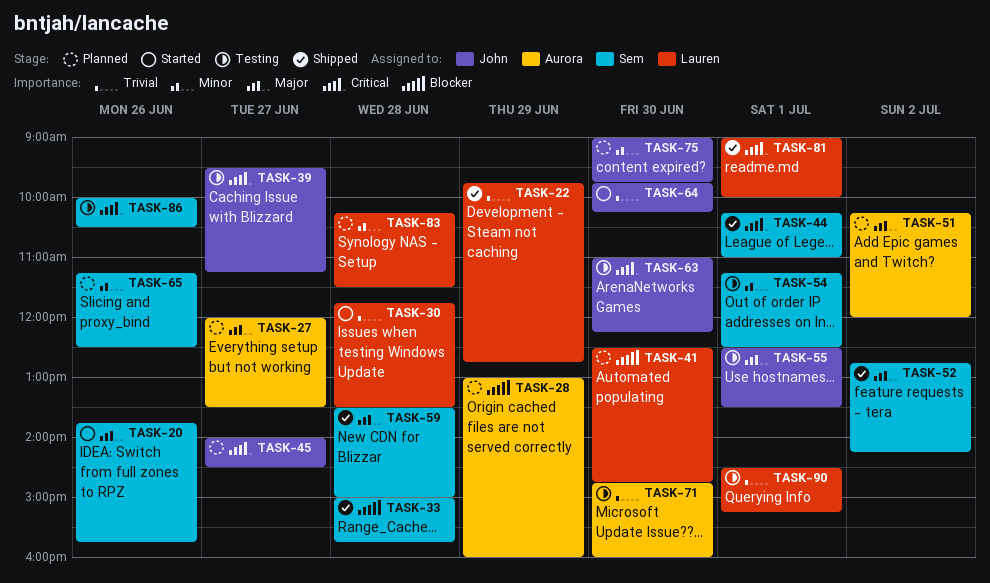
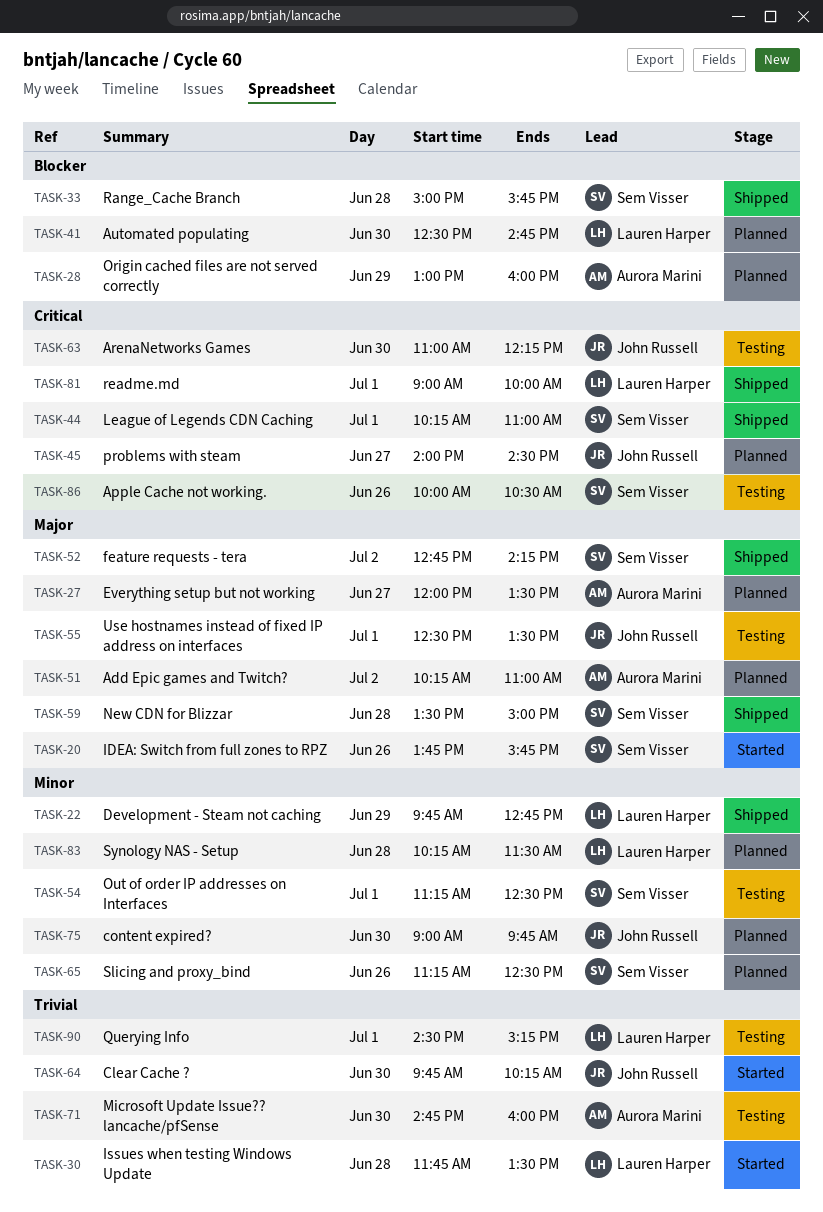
TASK-22, priority: Trivial -> Minor
TASK-39: present -> none
TASK-51, ends: 12:00 -> 11:00

